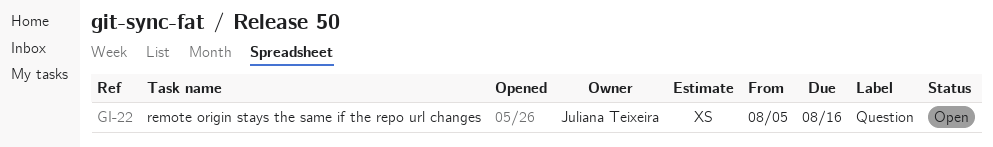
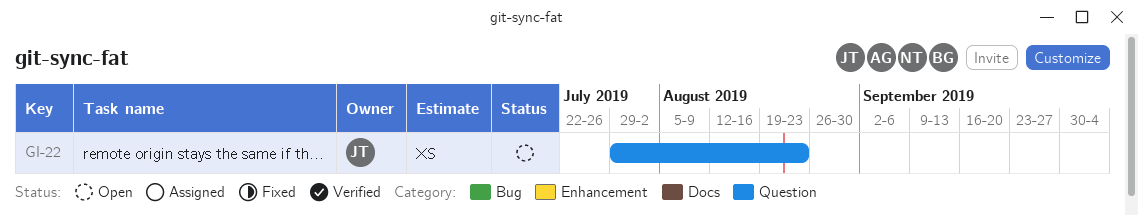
GI-22, start: Aug 5 -> Jul 29
GI-22, due: Aug 16 -> Aug 23

